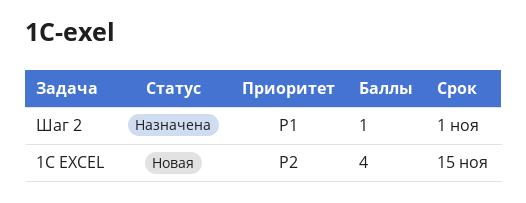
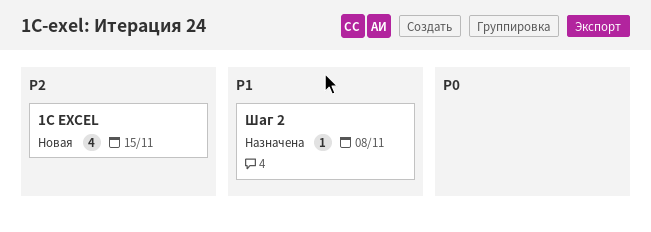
Шаг 2, due: Nov 1 -> Nov 8

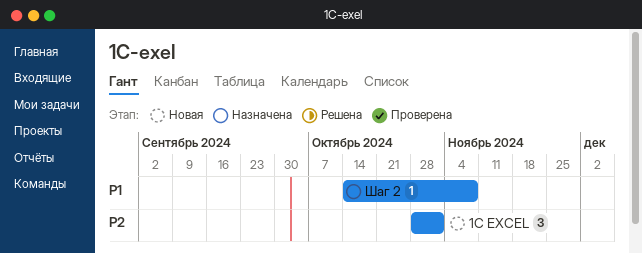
1С EXCEL, estimate: 4 -> 3
1С EXCEL, due: Nov 15 -> Nov 1

